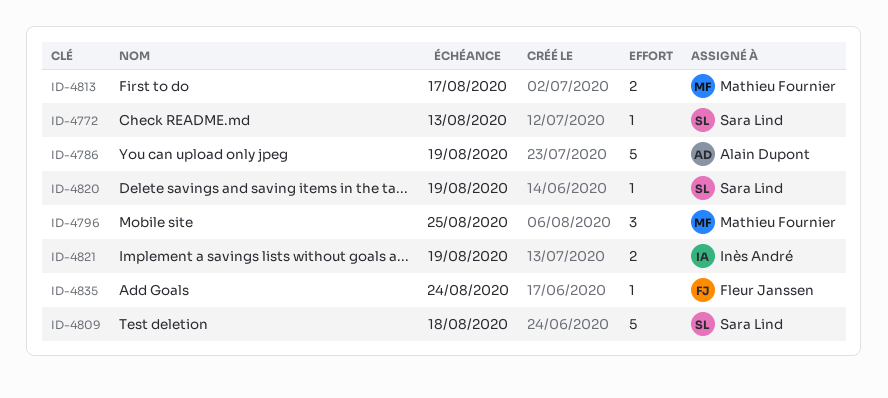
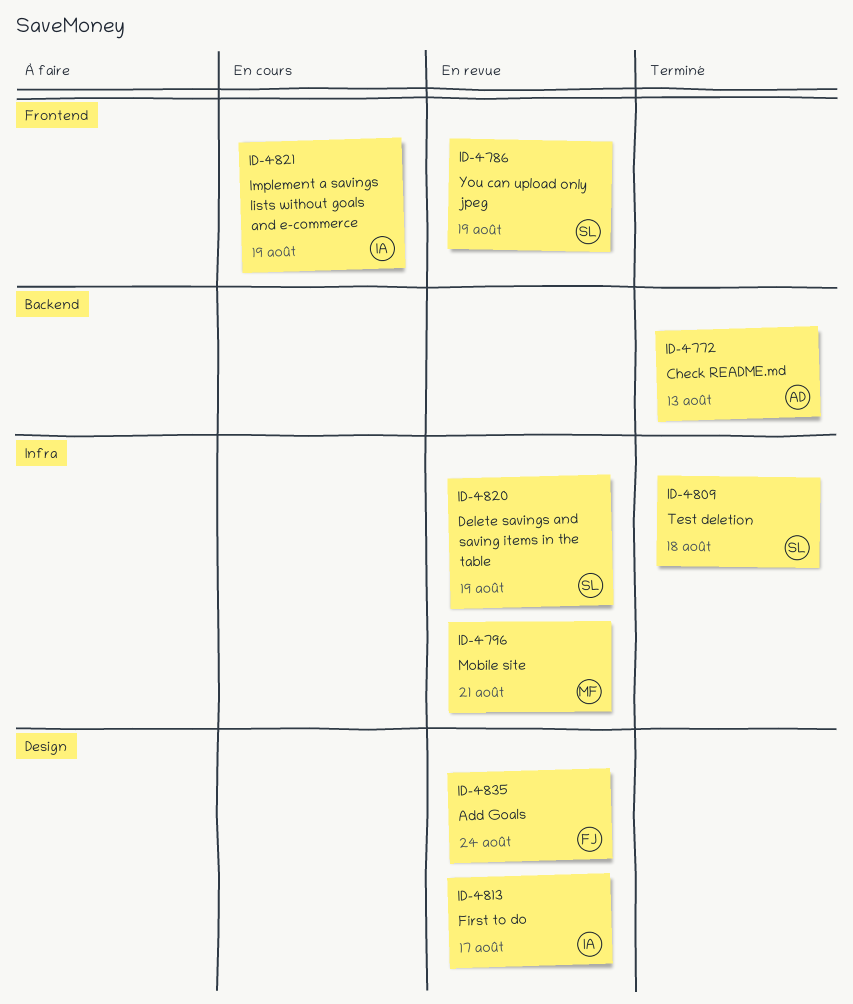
ID-4772, owner: Sara Lind -> Alain Dupont
ID-4786, owner: Alain Dupont -> Sara Lind
ID-4796, due: Aug 25 -> Aug 21
ID-4813, owner: Mathieu Fournier -> Inès André

